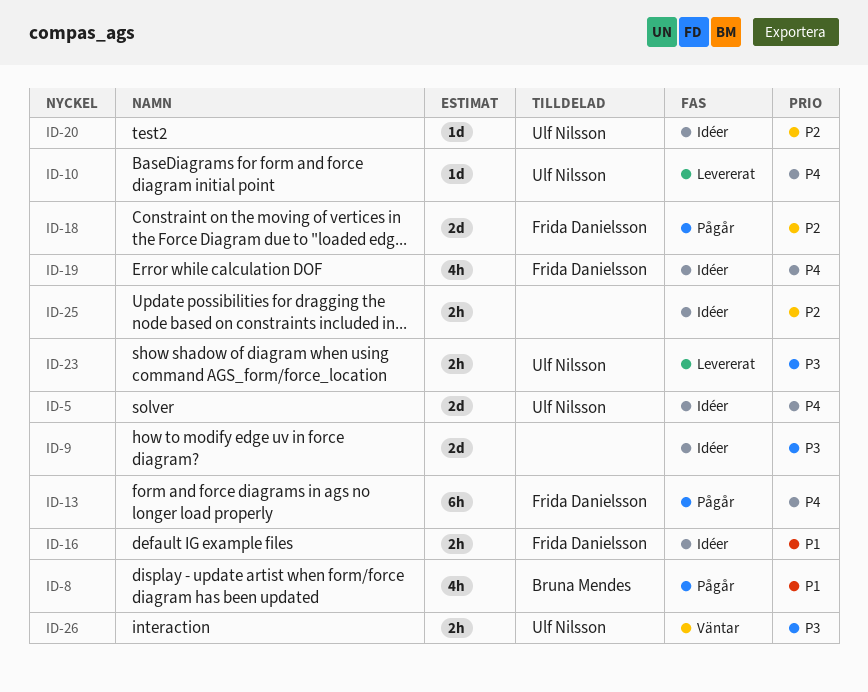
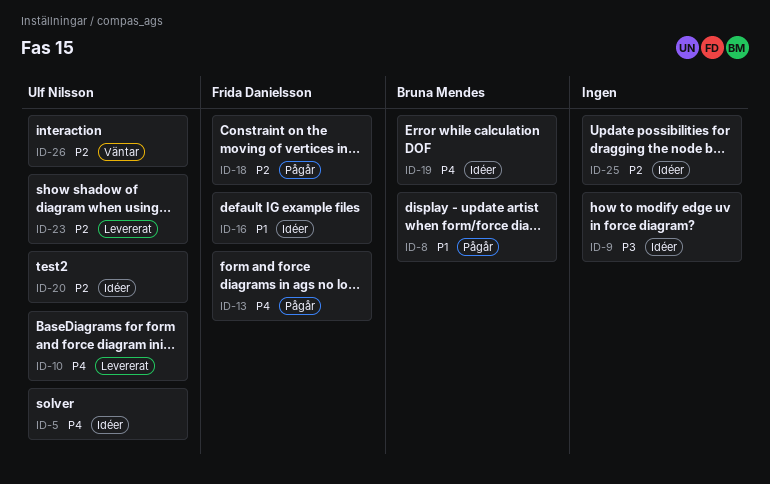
ID-19, owner: Frida Danielsson -> Bruna Mendes
ID-23, priority: P3 -> P2
ID-26, priority: P3 -> P2

